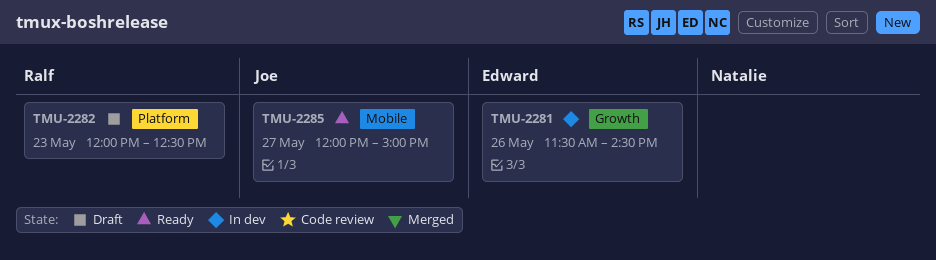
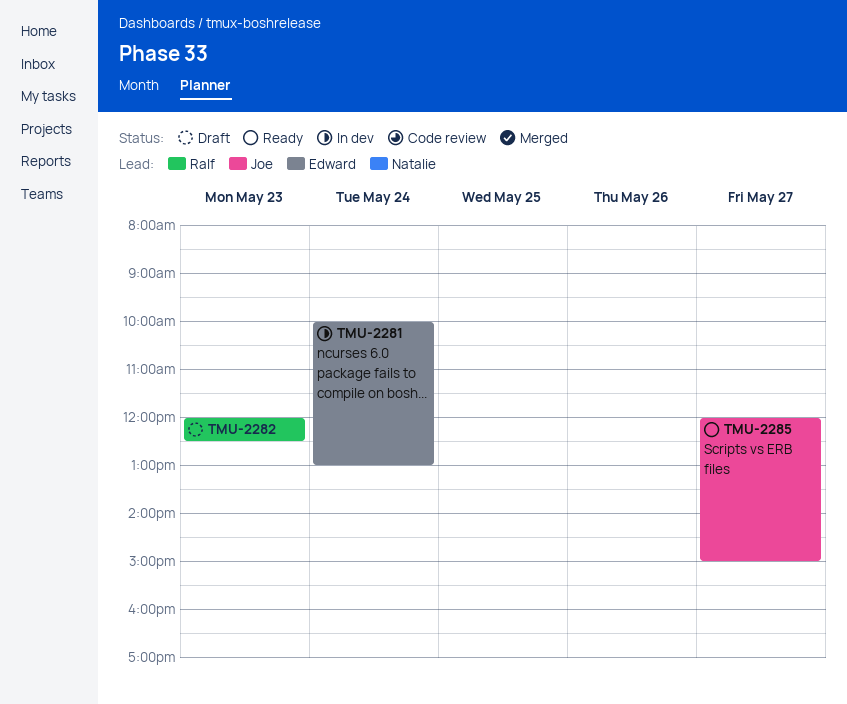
TMU-2281, day: May 26 -> May 24
TMU-2281, begins: 11:30 -> 10:00
TMU-2281, ends: 14:30 -> 13:00

